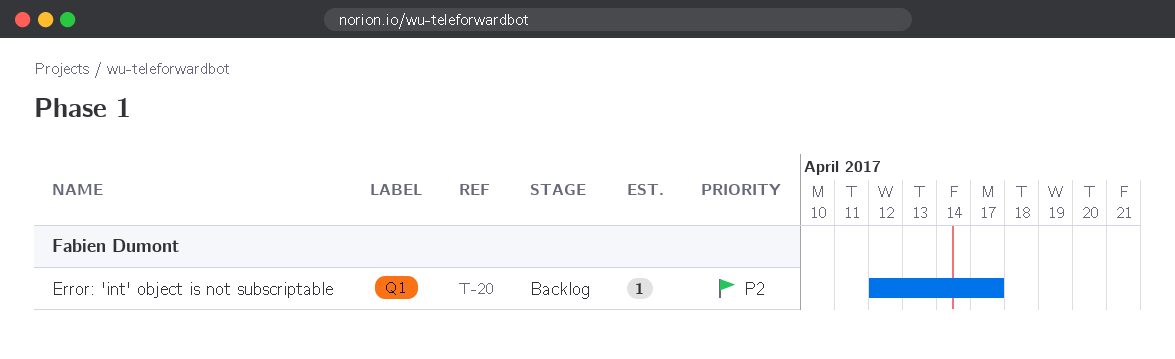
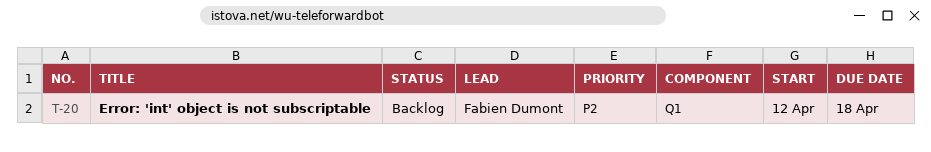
T-20, due: Apr 17 -> Apr 18

